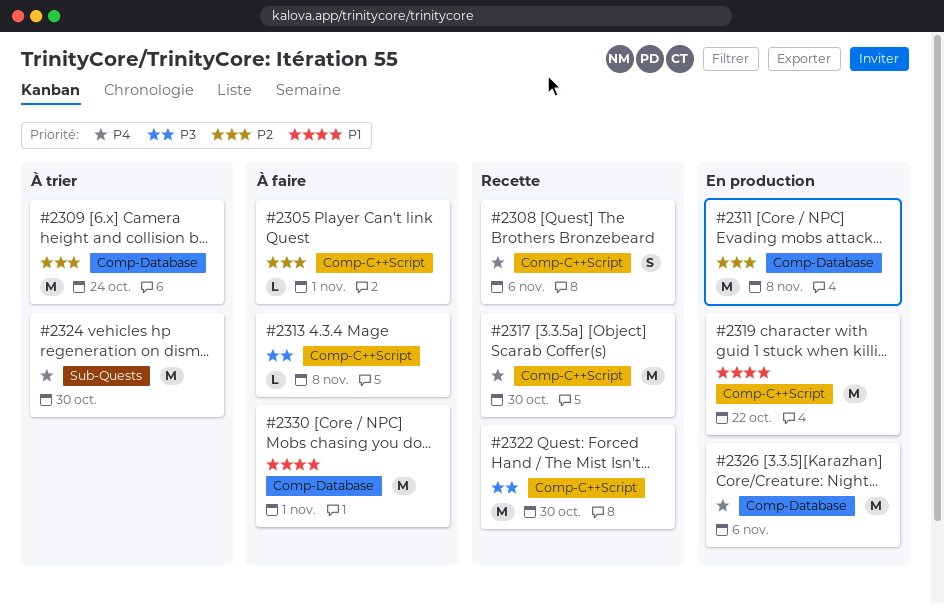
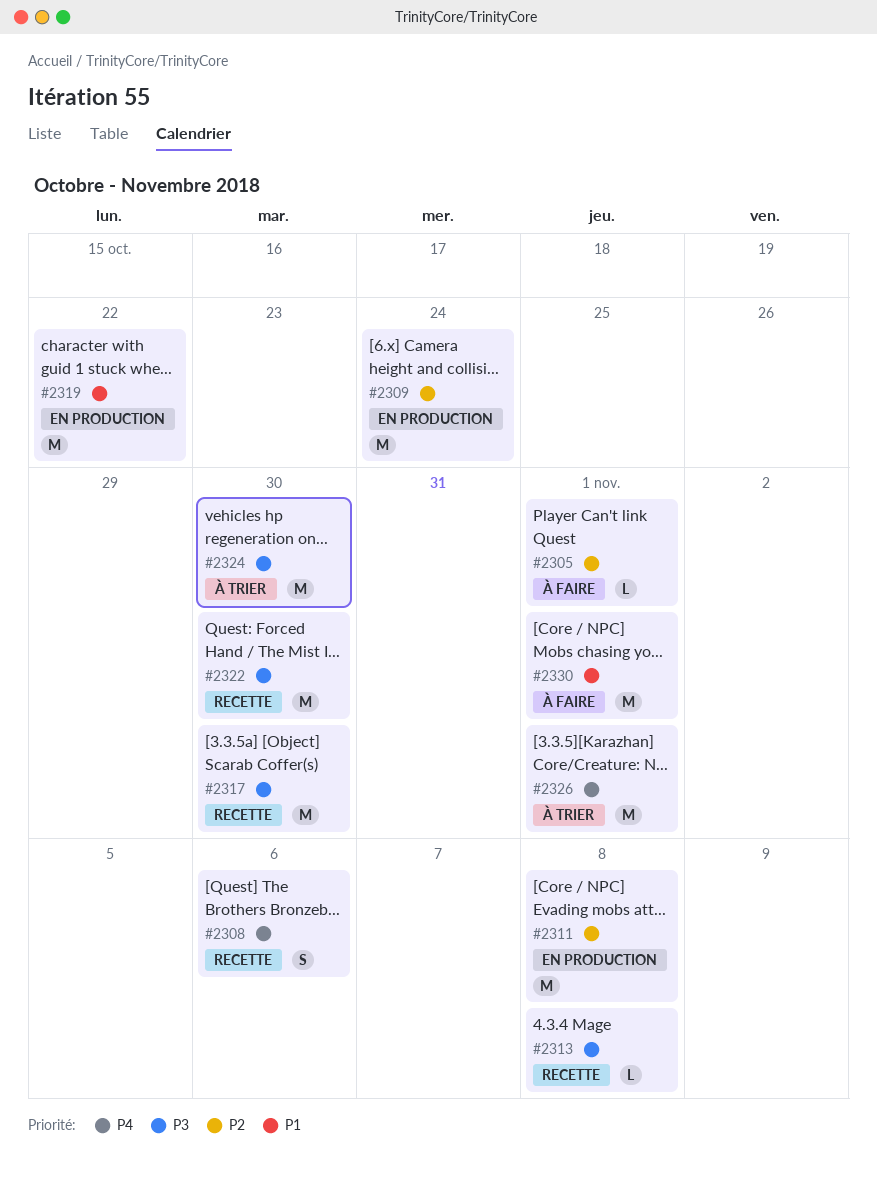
#2309, status: À trier -> En production
#2313, status: À faire -> Recette
#2317, priority: P4 -> P3
#2324, priority: P4 -> P3
#2326, status: En production -> À trier
#2326, due: Nov 6 -> Nov 1

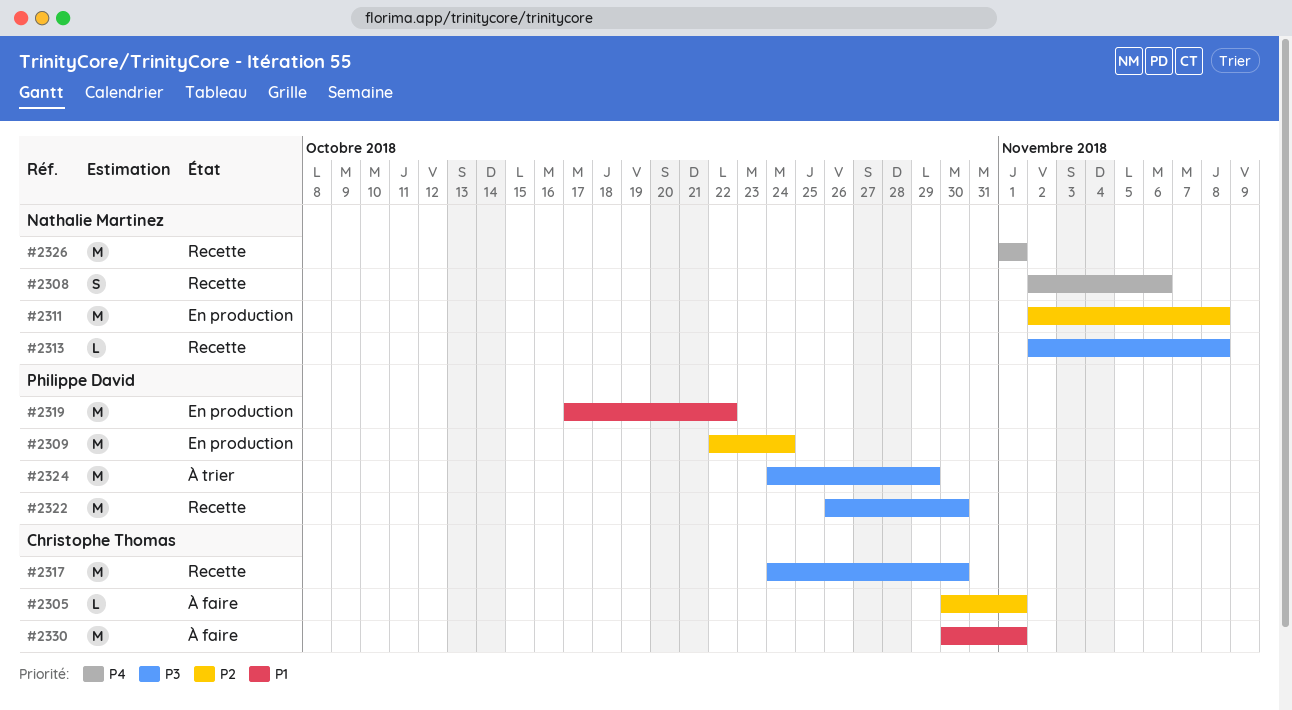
#2324, due: Oct 30 -> Oct 29
#2326, status: À trier -> Recette

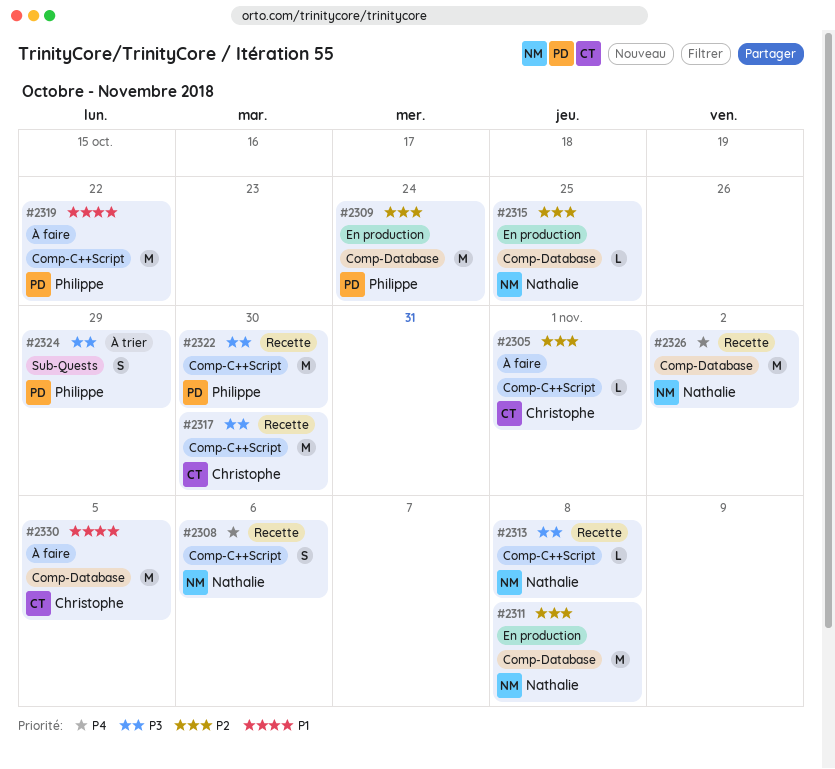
#2315: none -> present
#2319, status: En production -> À faire
#2324, estimate: M -> S
#2326, due: Nov 1 -> Nov 2
#2330, due: Nov 1 -> Nov 5

